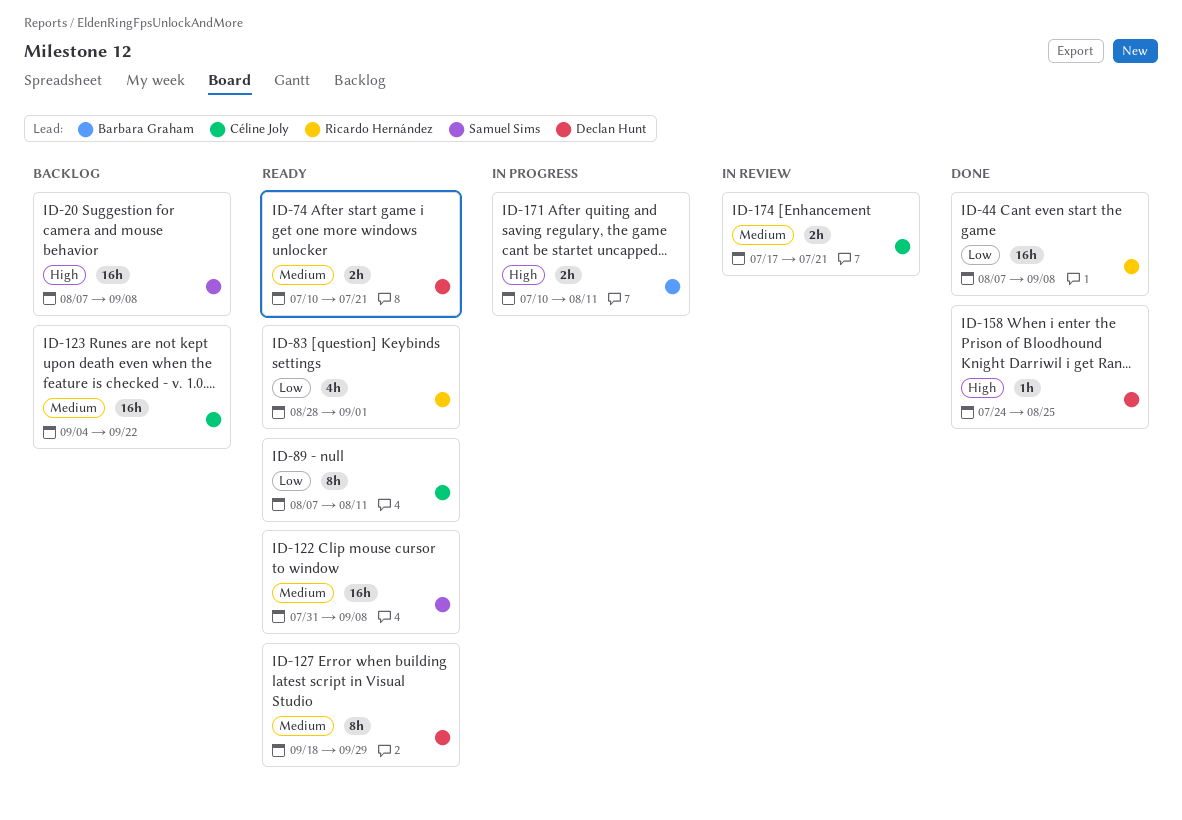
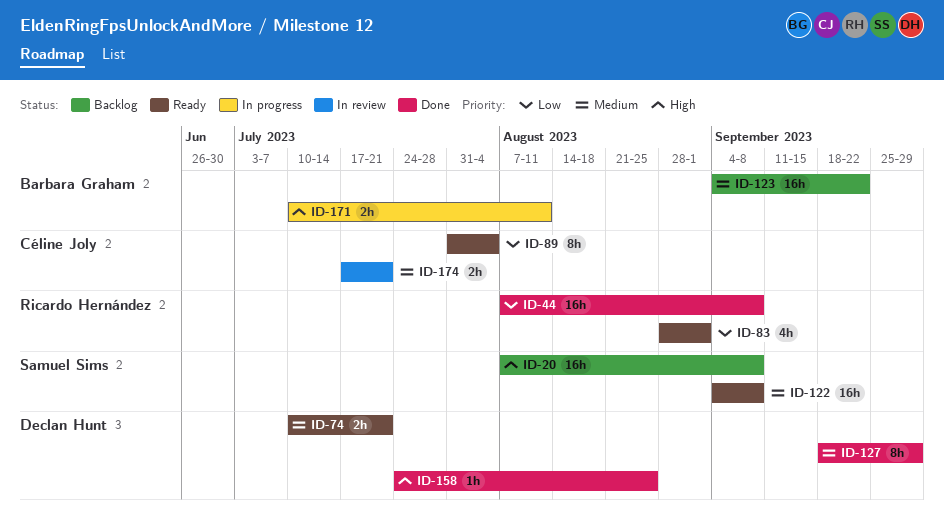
ID-89, start: Aug 7 -> Jul 31
ID-89, due: Aug 11 -> Aug 4
ID-122, start: Jul 31 -> Sep 4
ID-123, owner: Céline Joly -> Barbara Graham
ID-127, status: Ready -> Done

